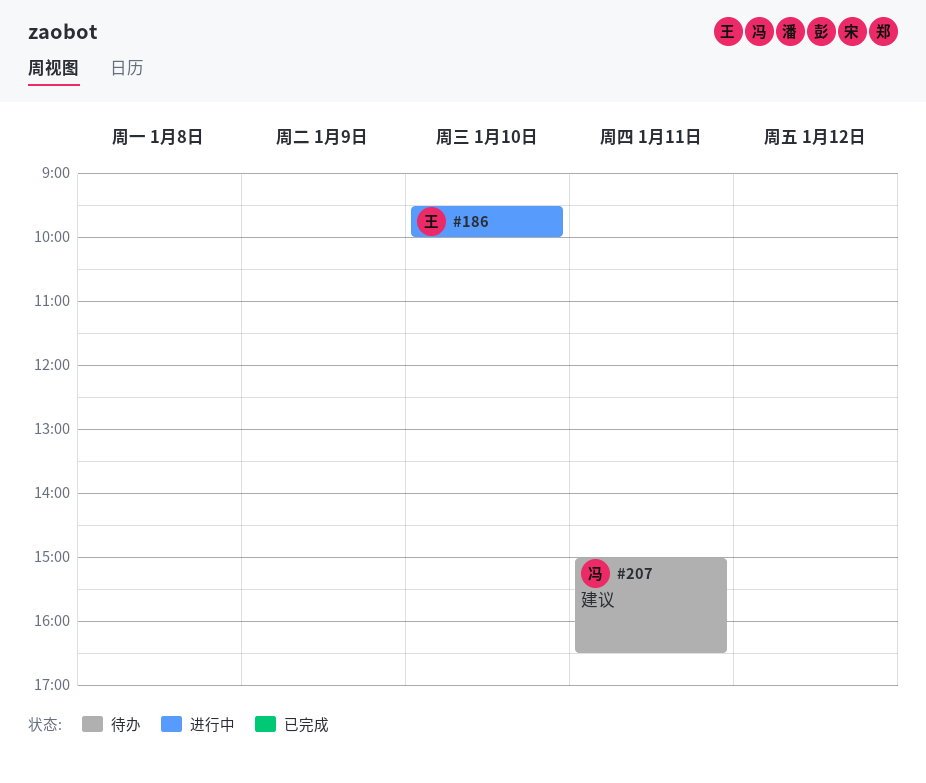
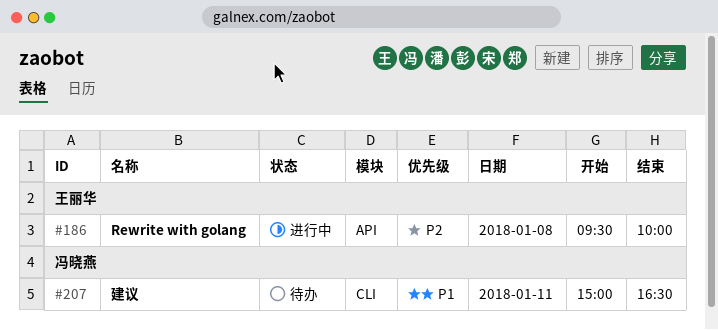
#186, day: Jan 10 -> Jan 8

